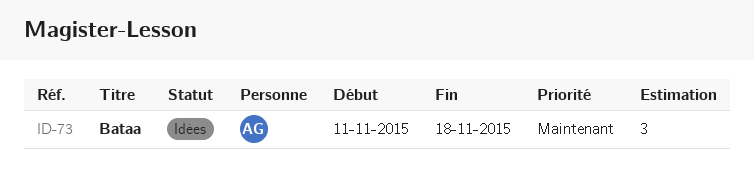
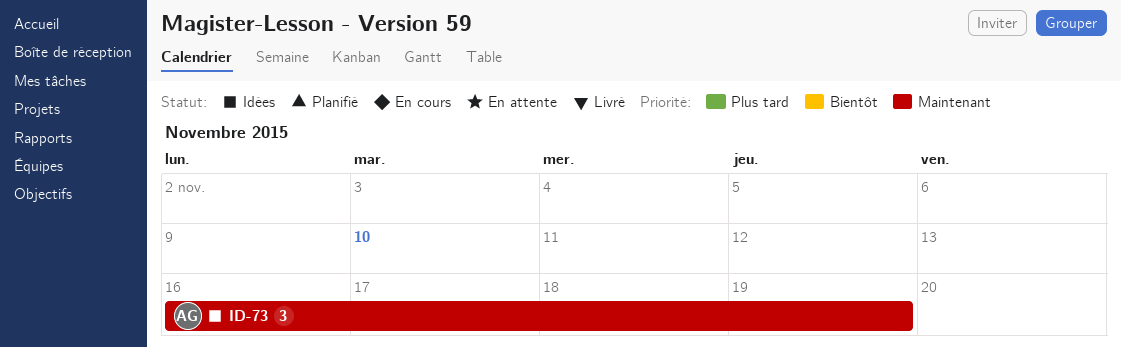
ID-73, start: Nov 11 -> Nov 16
ID-73, due: Nov 18 -> Nov 19

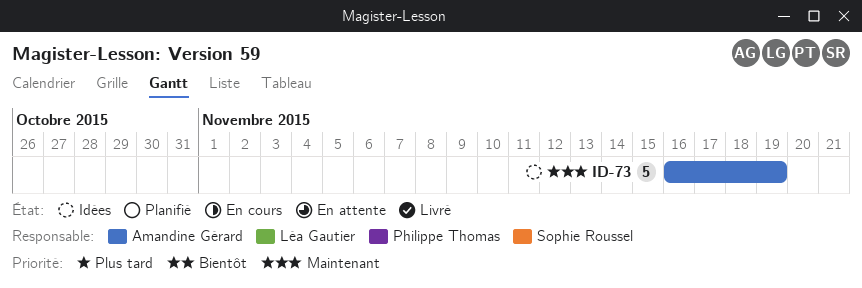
ID-73, estimate: 3 -> 5

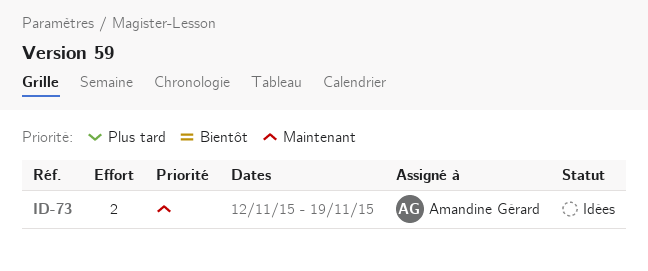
ID-73, estimate: 5 -> 2
ID-73, start: Nov 16 -> Nov 12

